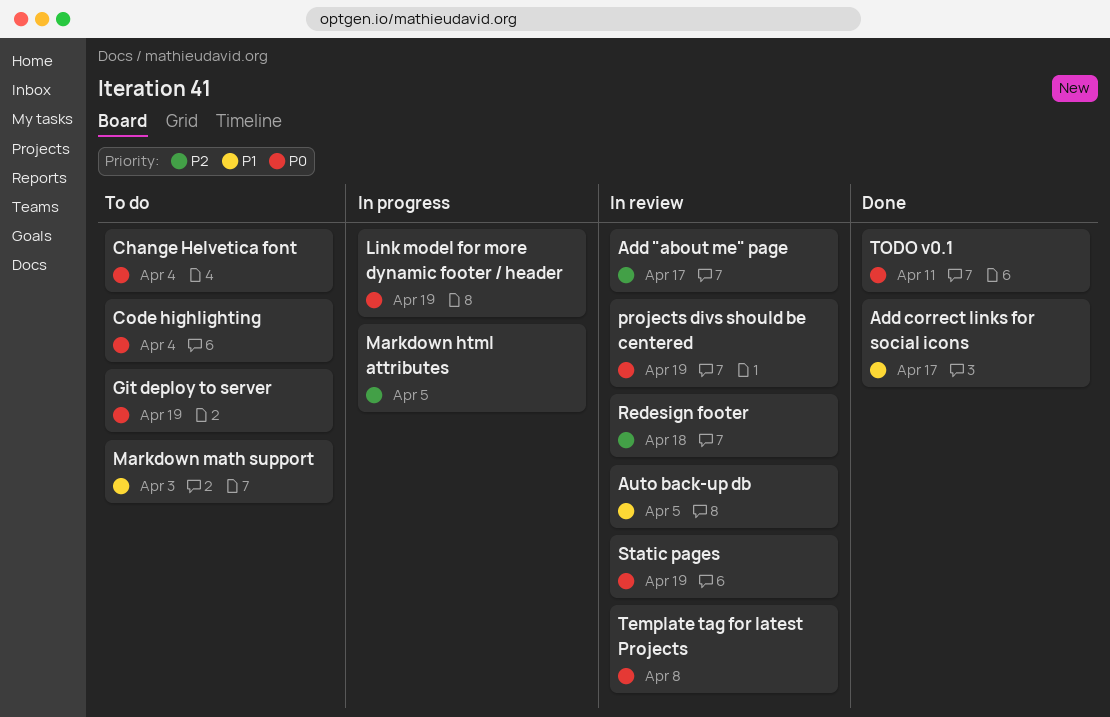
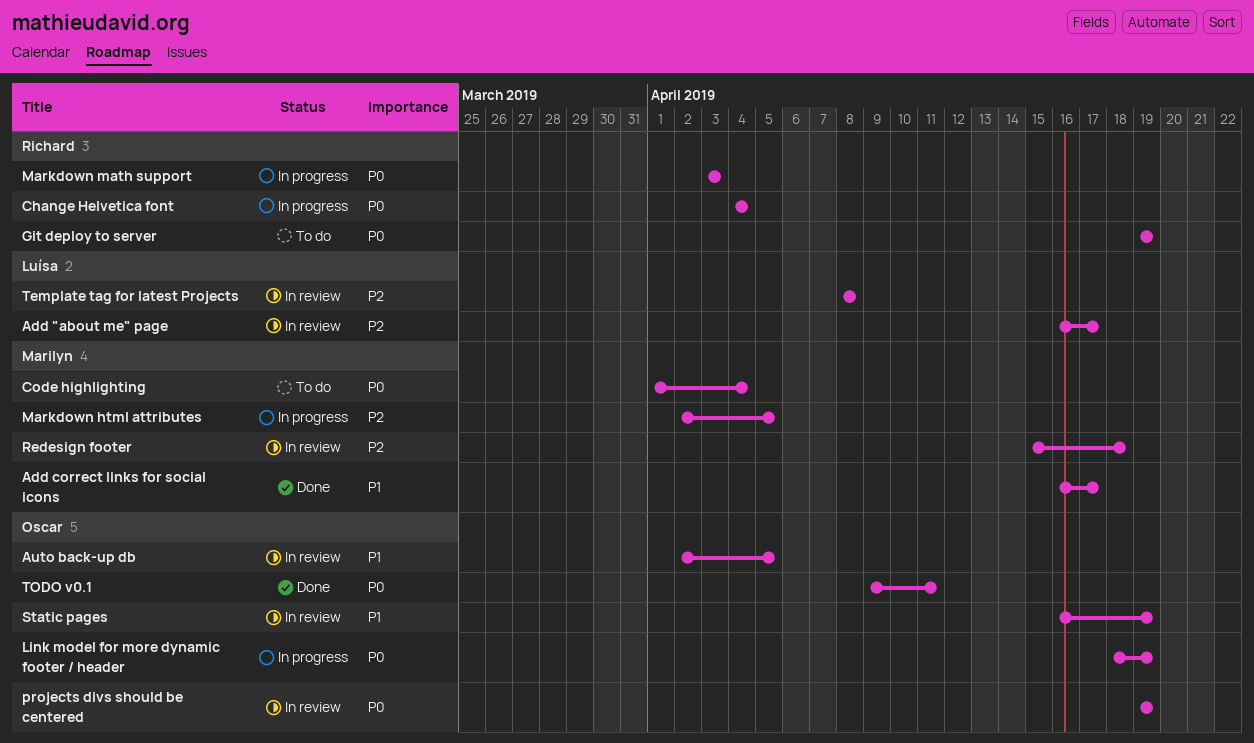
Change Helvetica font, status: To do -> In progress
Markdown math support, status: To do -> In progress
Markdown math support, priority: P1 -> P0
Static pages, priority: P0 -> P1
Template tag for latest Projects, priority: P0 -> P2

